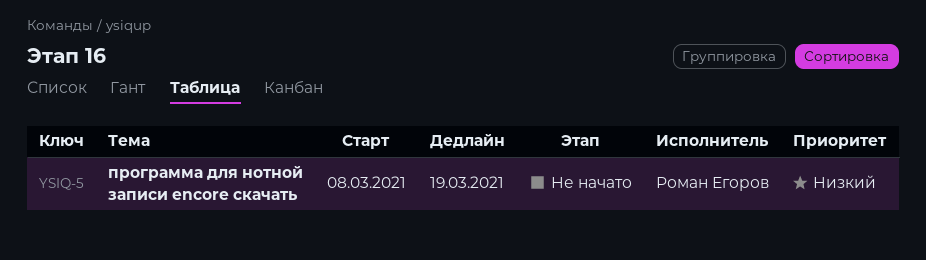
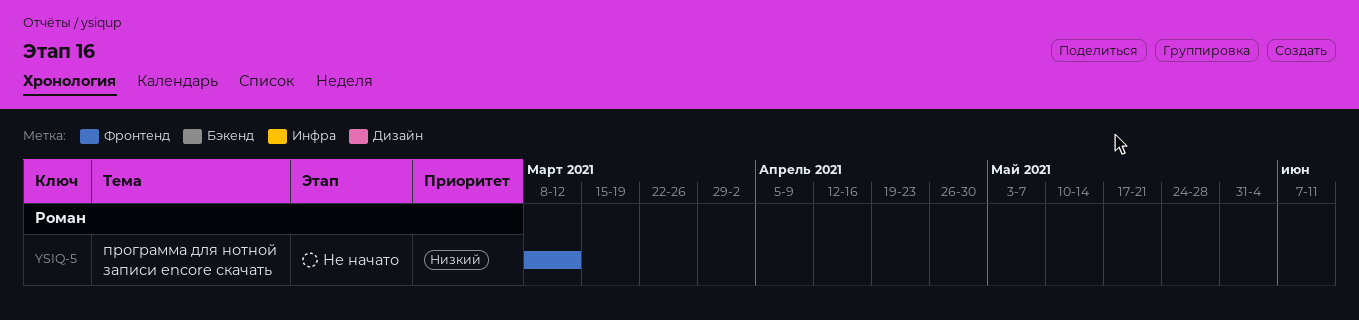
YSIQ-5, due: Mar 19 -> Mar 12

